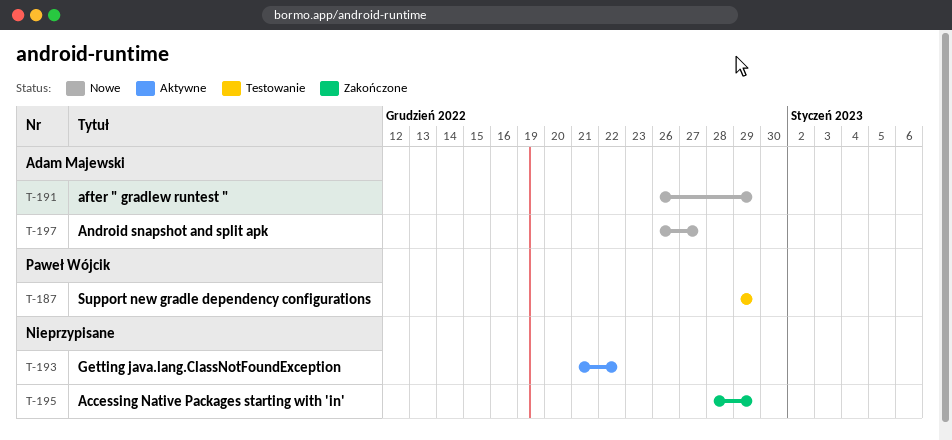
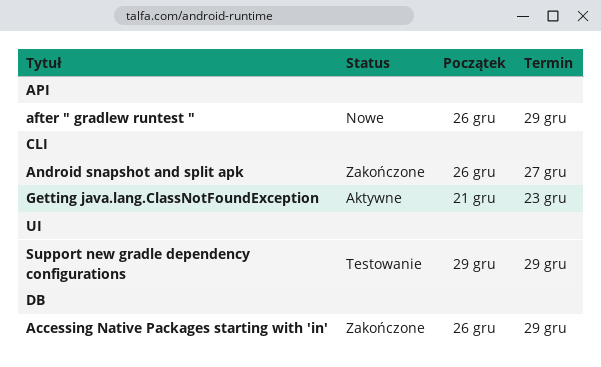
Accessing Native Packages starting with 'in', start: Dec 28 -> Dec 26
Android snapshot and split apk, status: Nowe -> Zakończone
Getting java.lang.ClassNotFoundException, due: Dec 22 -> Dec 23

